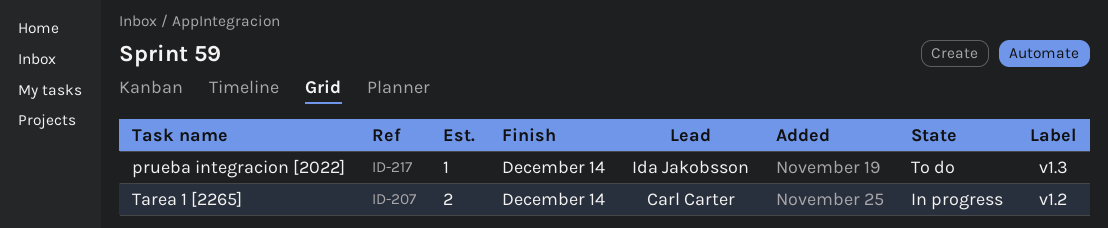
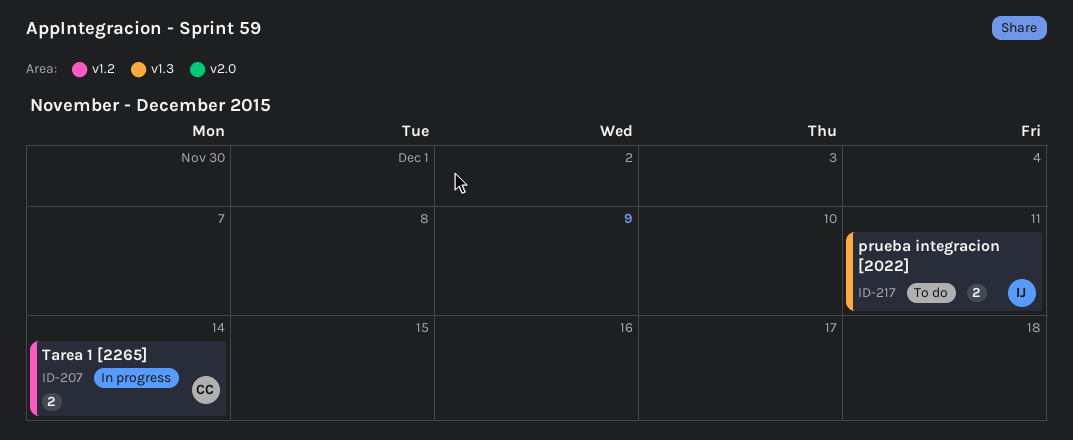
ID-217, estimate: 1 -> 2
ID-217, due: Dec 14 -> Dec 11

